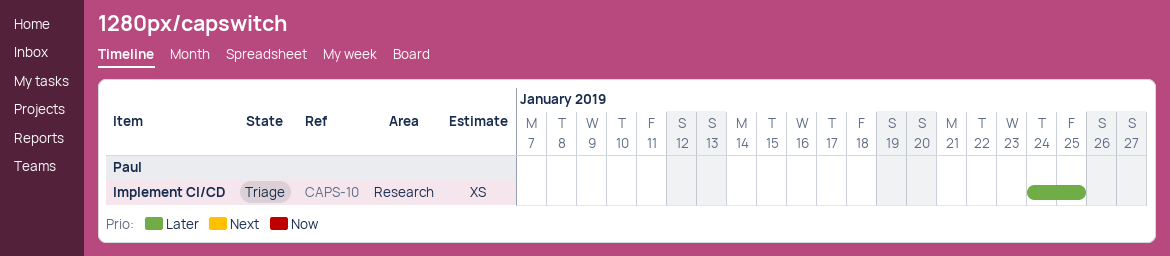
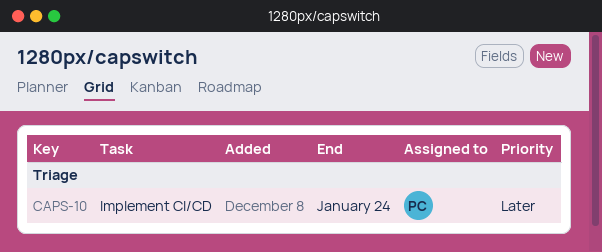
CAPS-10, due: Jan 25 -> Jan 24

